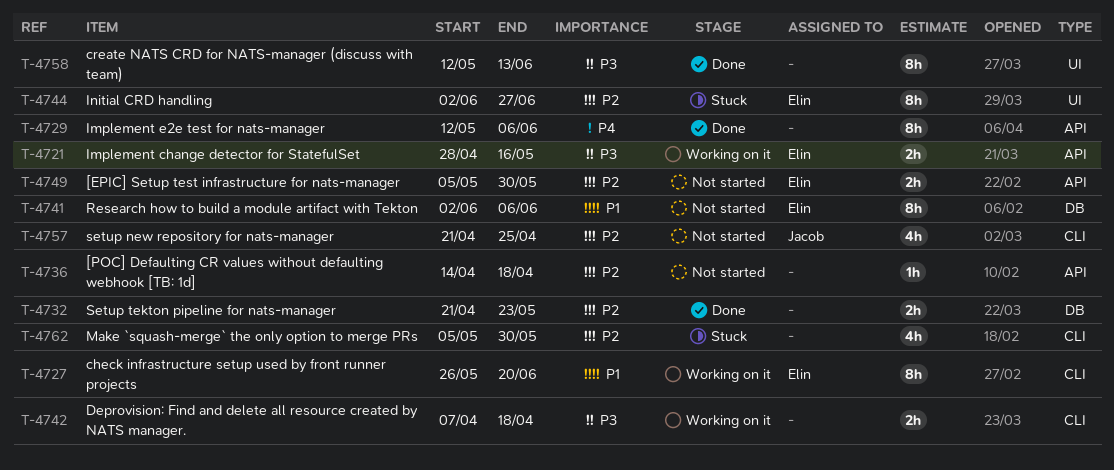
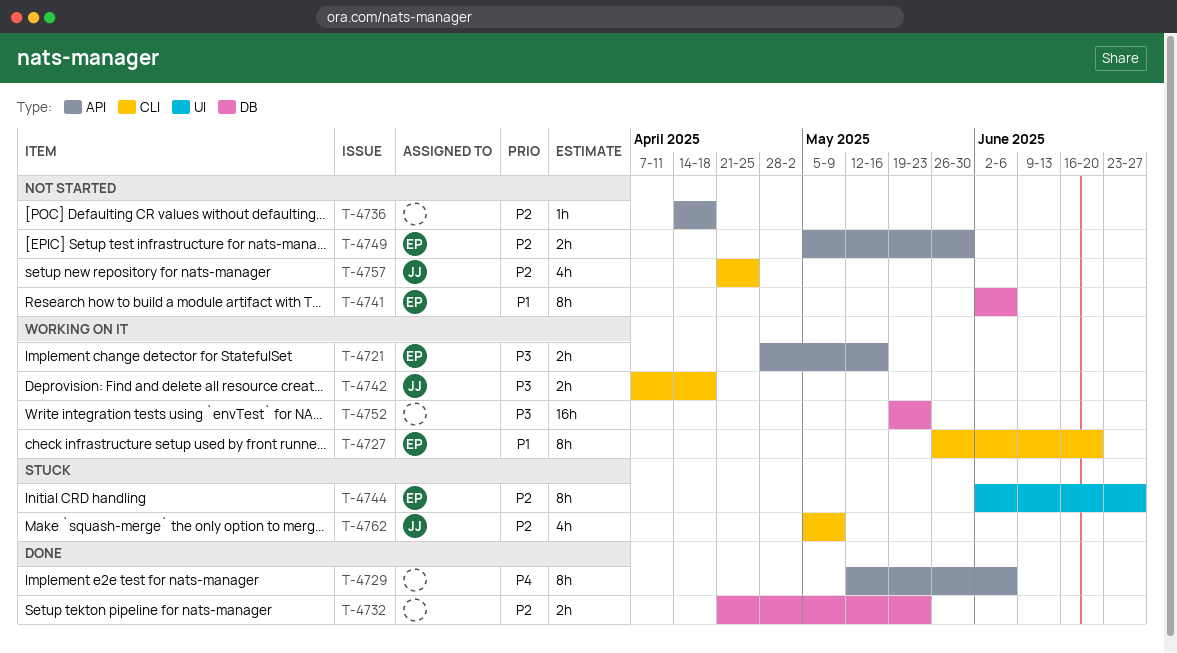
T-4742, owner: none -> Jacob
T-4752: none -> present
T-4758: present -> none
T-4762, owner: none -> Jacob
T-4762, due: May 30 -> May 9

